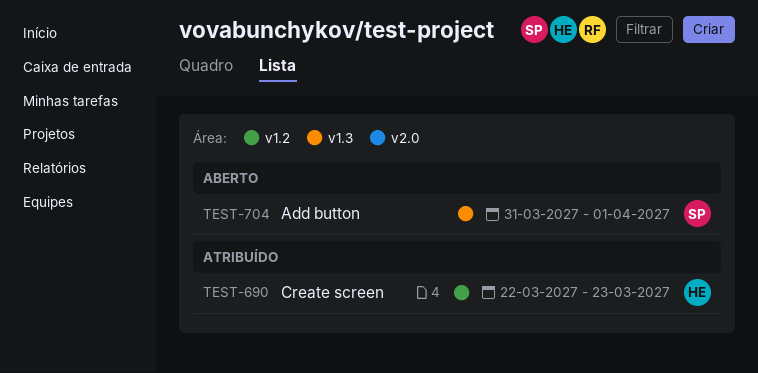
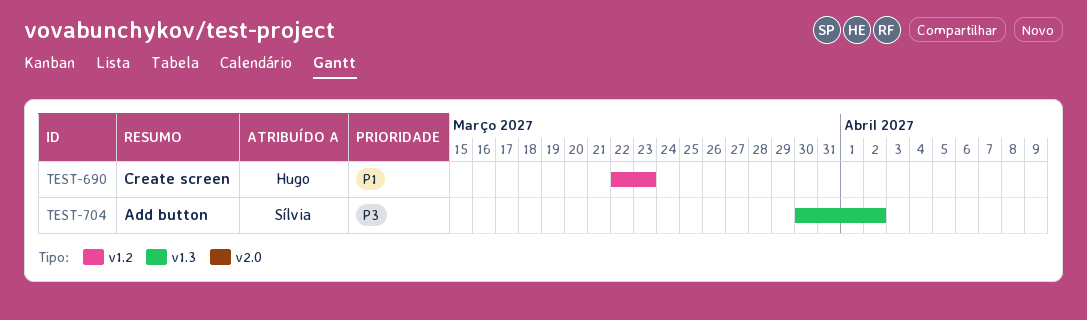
TEST-704, start: Mar 31 -> Mar 30
TEST-704, due: Apr 1 -> Apr 2

